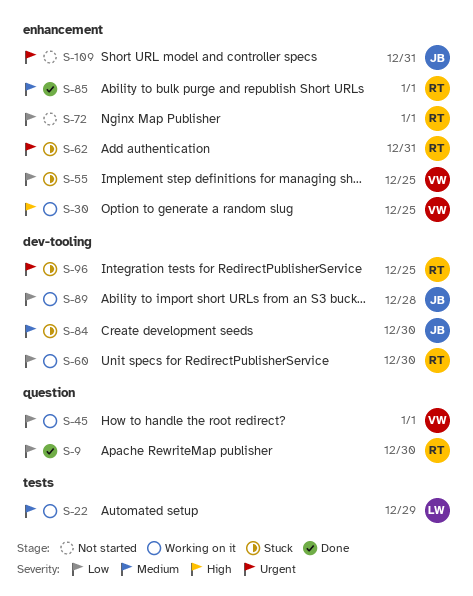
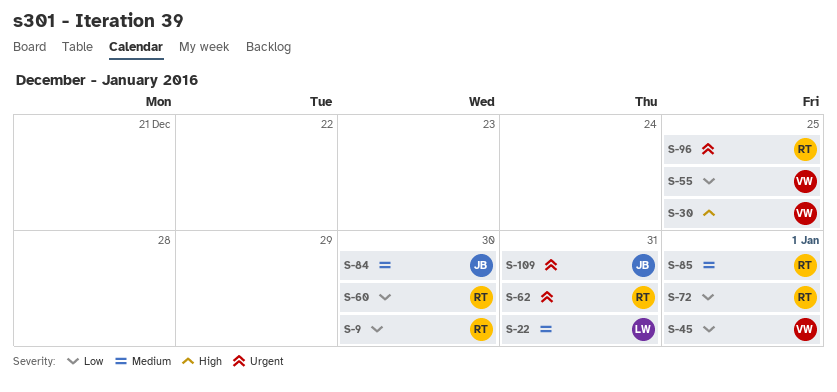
S-22, due: Dec 29 -> Dec 31
S-89: present -> none

